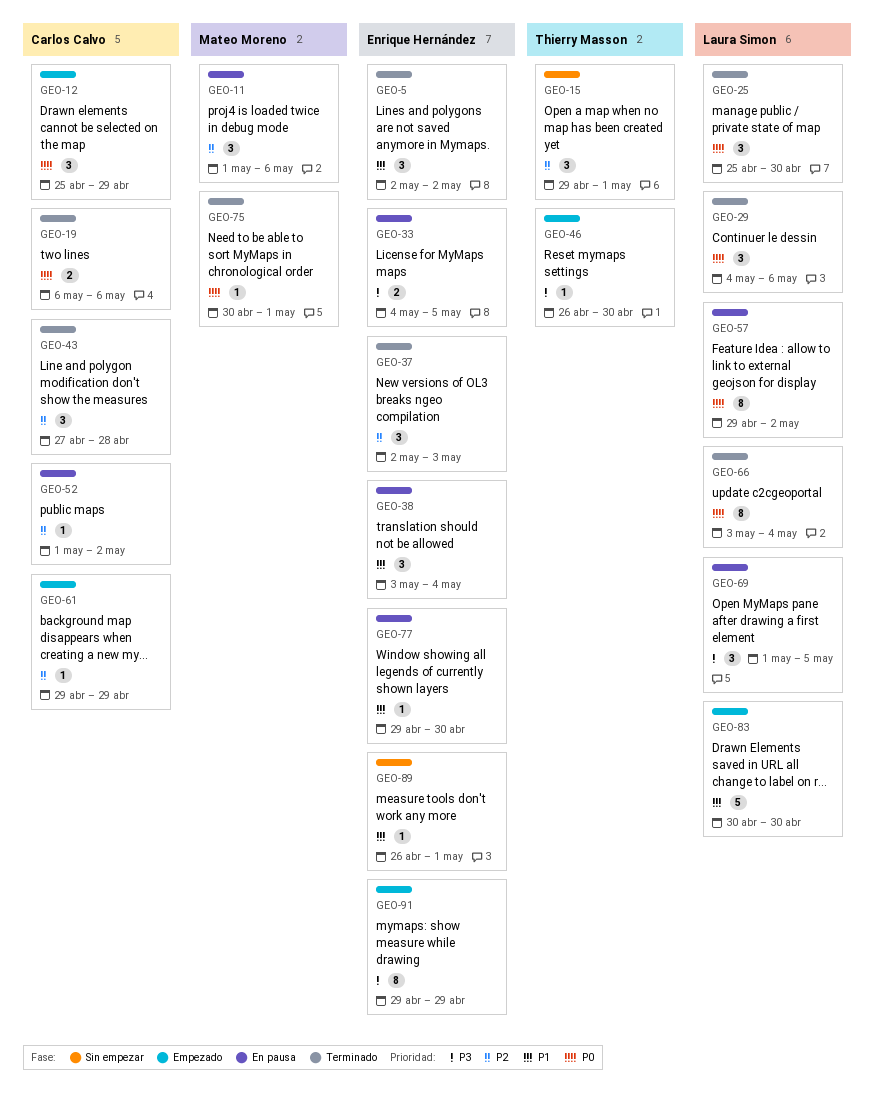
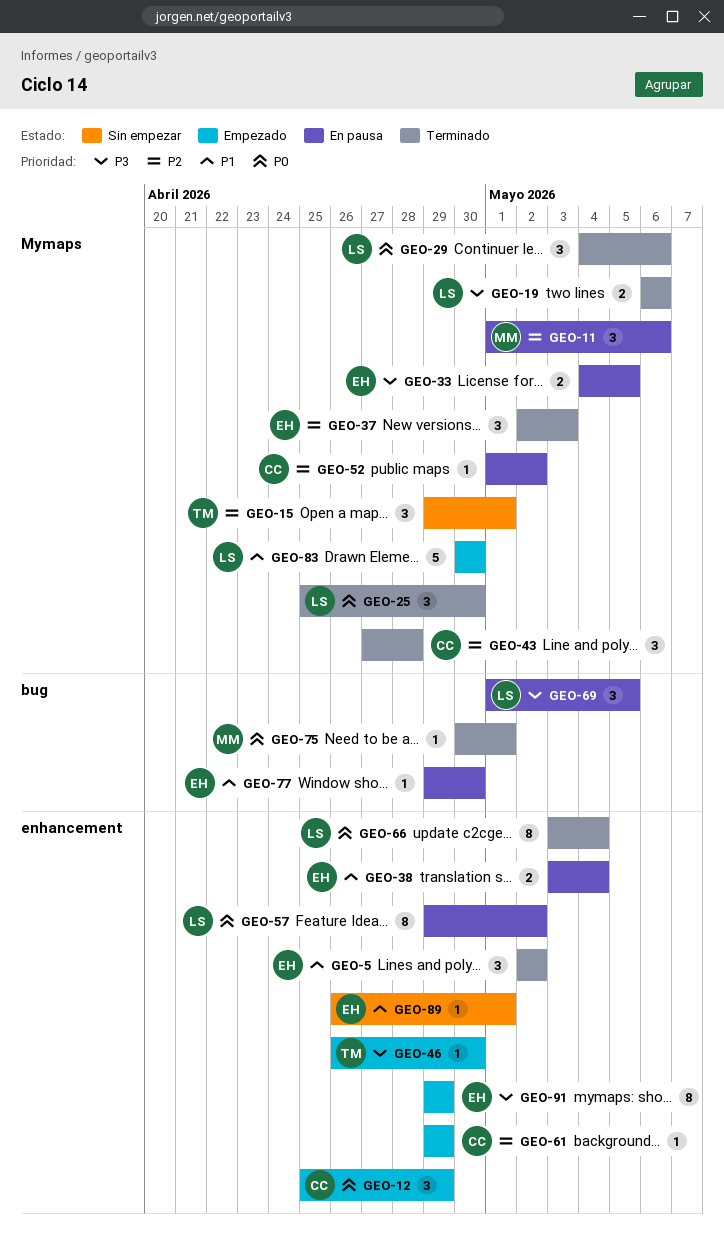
GEO-19, owner: Carlos Calvo -> Laura Simon
GEO-19, priority: P0 -> P3
GEO-38, estimate: 3 -> 2

